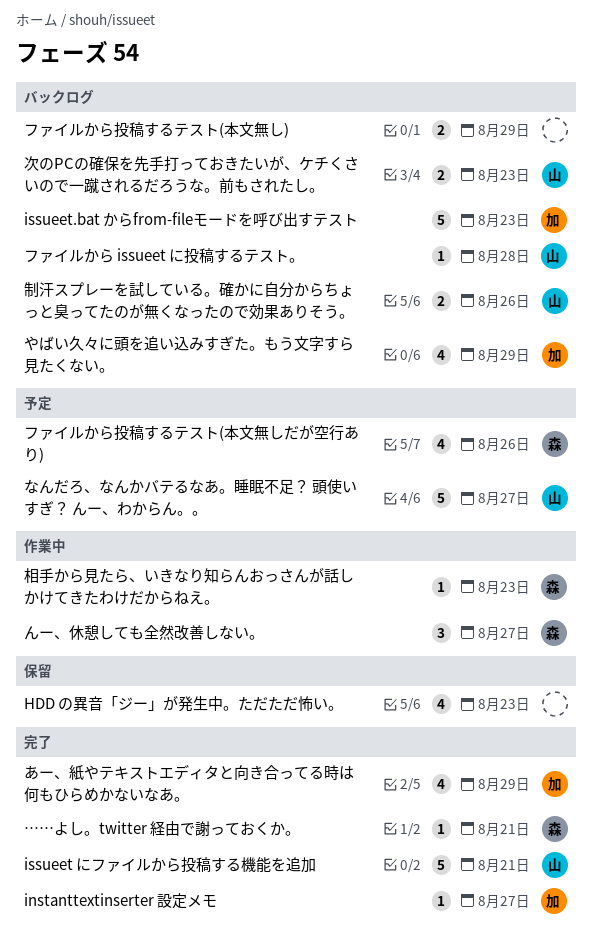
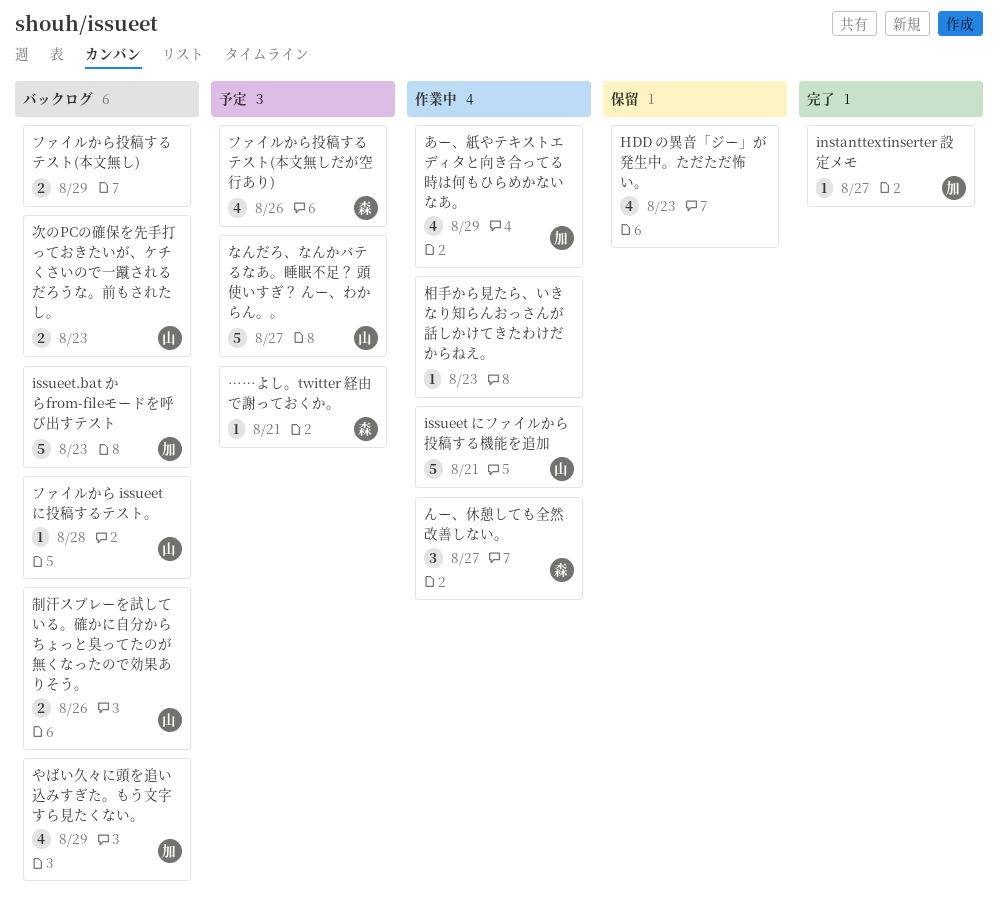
issueet にファイルから投稿する機能を追加, status: 完了 -> 作業中
……よし。twitter 経由で謝っておくか。, status: 完了 -> 予定
あー、紙やテキストエディタと向き合ってる時は何もひらめかないなあ。, status: 完了 -> 作業中
相手から見たら、いきなり知らんおっさんが話しかけてきたわけだからねえ。, owner: 森 -> none

